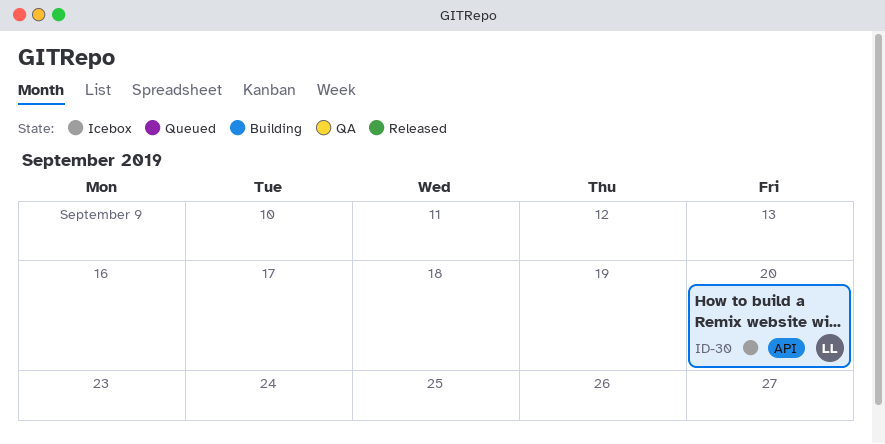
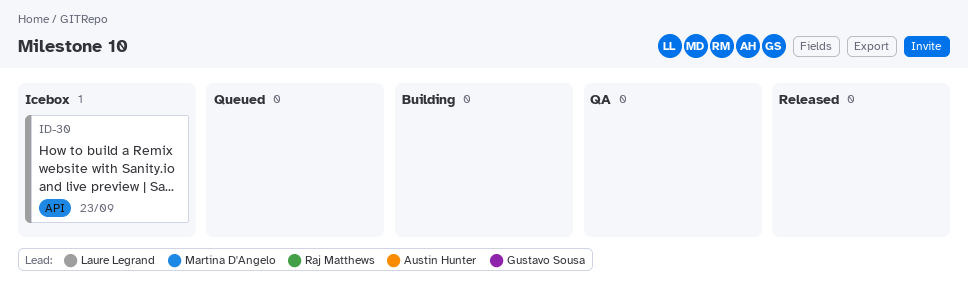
ID-30, due: Sep 20 -> Sep 23

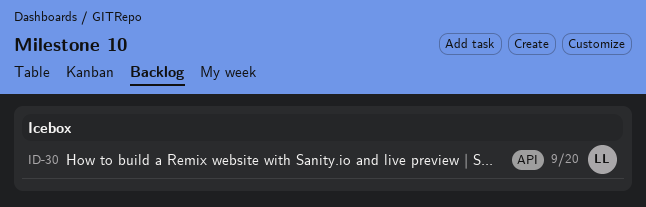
ID-30, due: Sep 23 -> Sep 20

